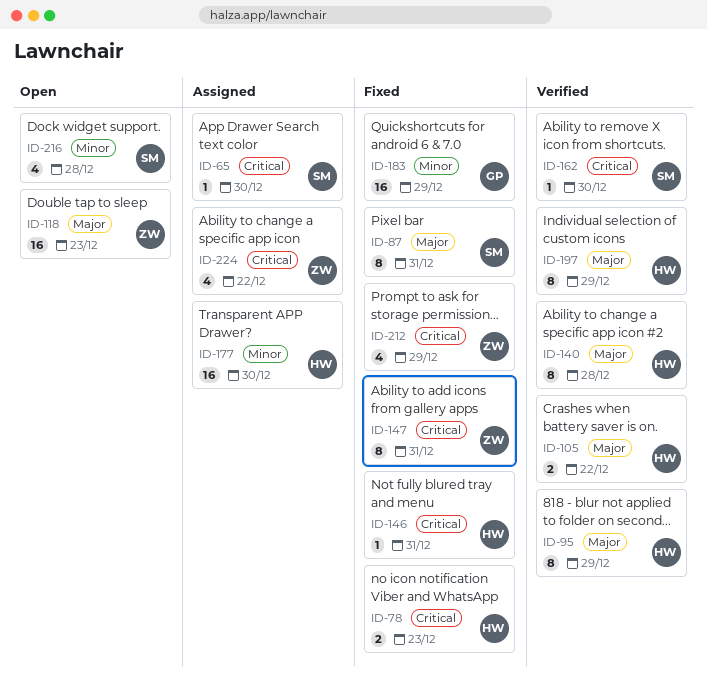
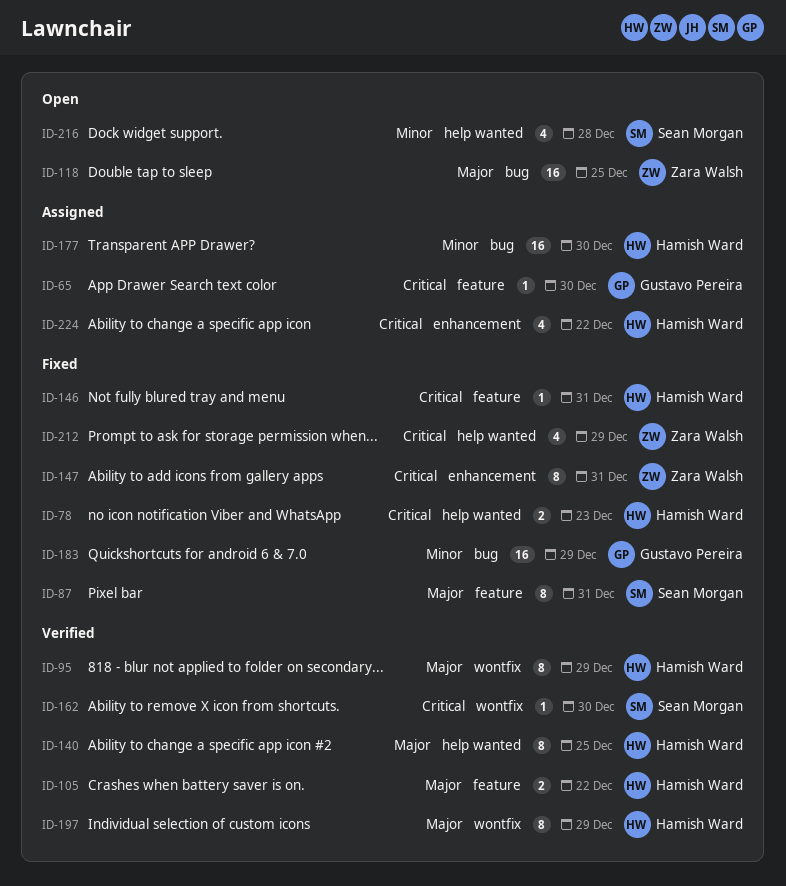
ID-65, owner: Sean Morgan -> Gustavo Pereira
ID-118, due: Dec 23 -> Dec 25
ID-140, due: Dec 28 -> Dec 25
ID-224, owner: Zara Walsh -> Hamish Ward

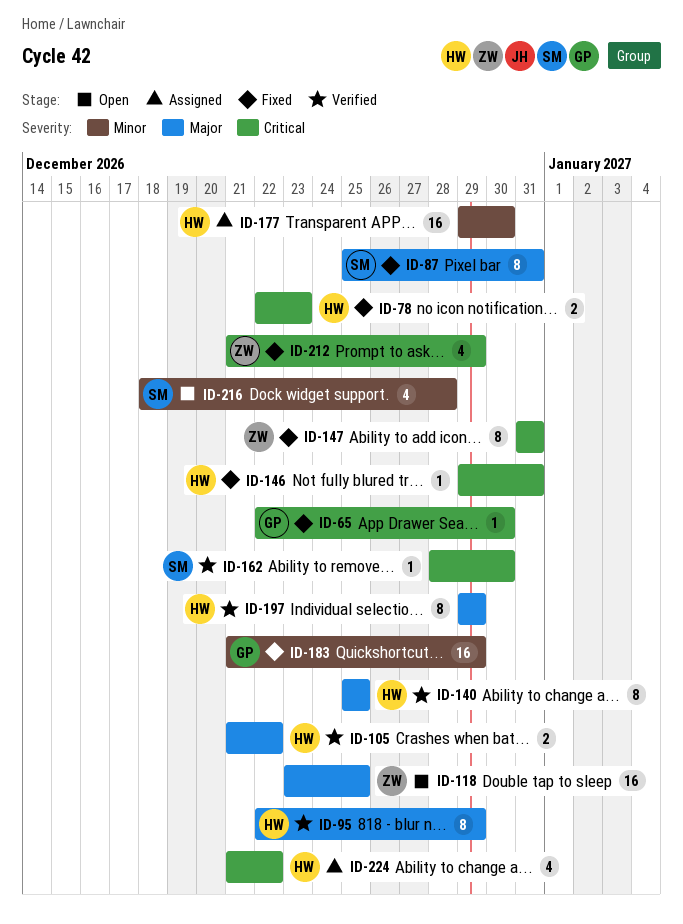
ID-65, status: Assigned -> Fixed

